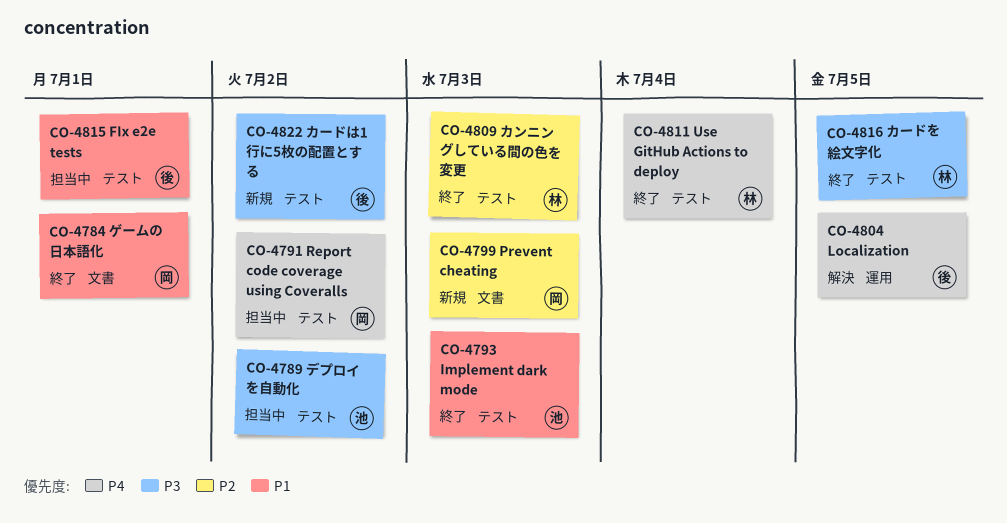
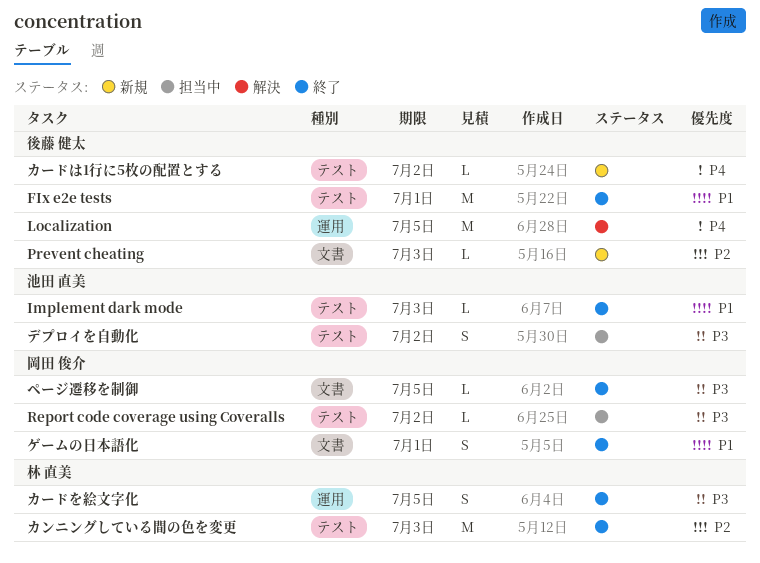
FIx e2e tests, status: 担当中 -> 終了
Prevent cheating, owner: 岡田 俊介 -> 後藤 健太
Report code coverage using Coveralls, priority: P4 -> P3
Use GitHub Actions to deploy: present -> none
カードは1行に5枚の配置とする, priority: P3 -> P4
カードを絵文字化, label: テスト -> 運用
ページ遷移を制御: none -> present

